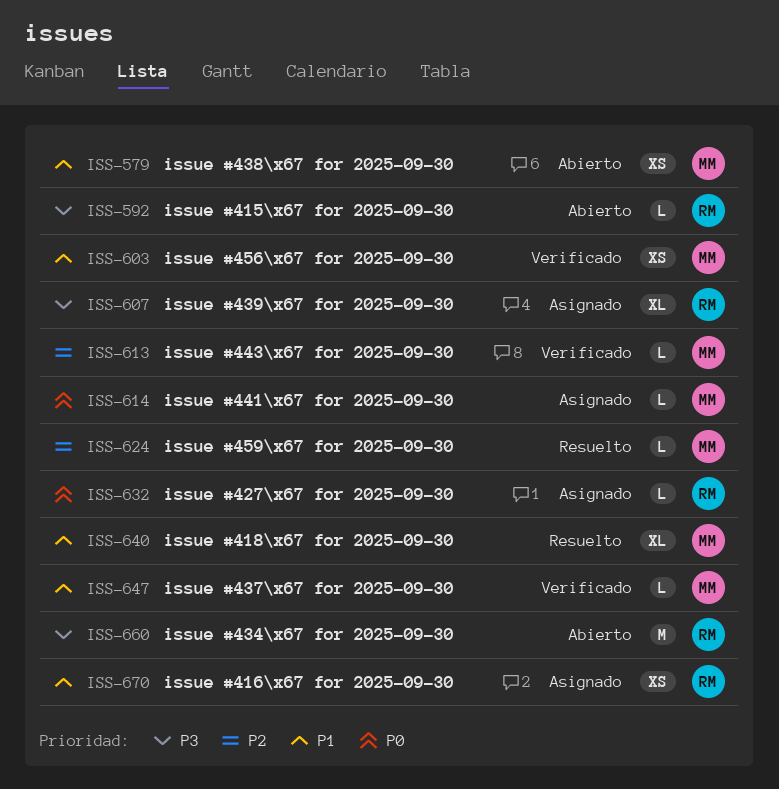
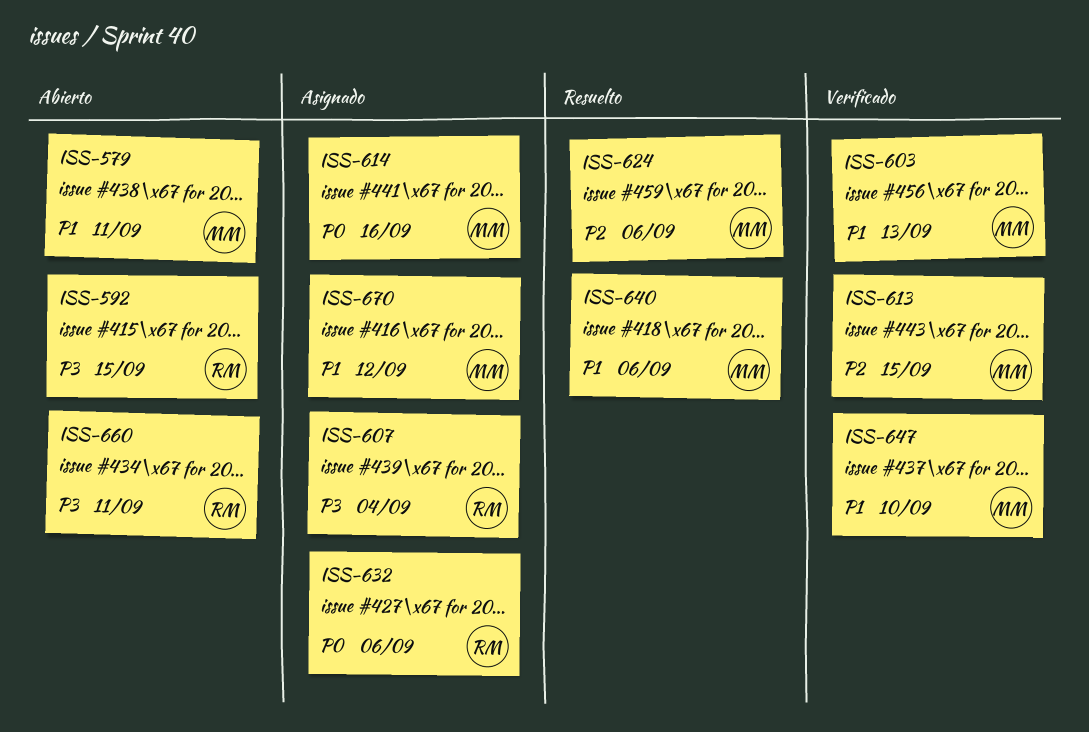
ISS-670, owner: RM -> MM

